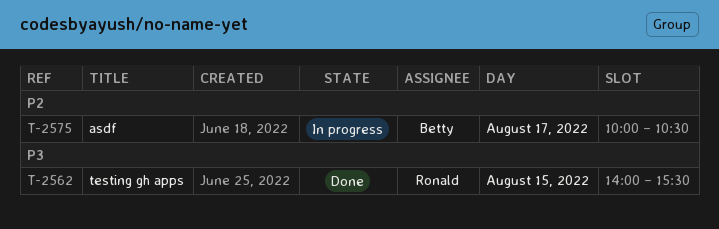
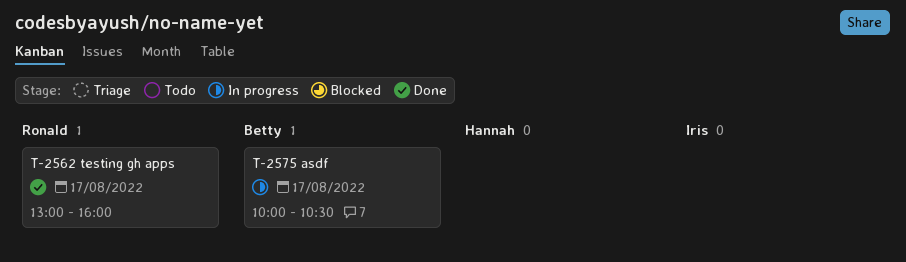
T-2562, day: Aug 15 -> Aug 17
T-2562, begins: 14:00 -> 13:00
T-2562, ends: 15:30 -> 16:00

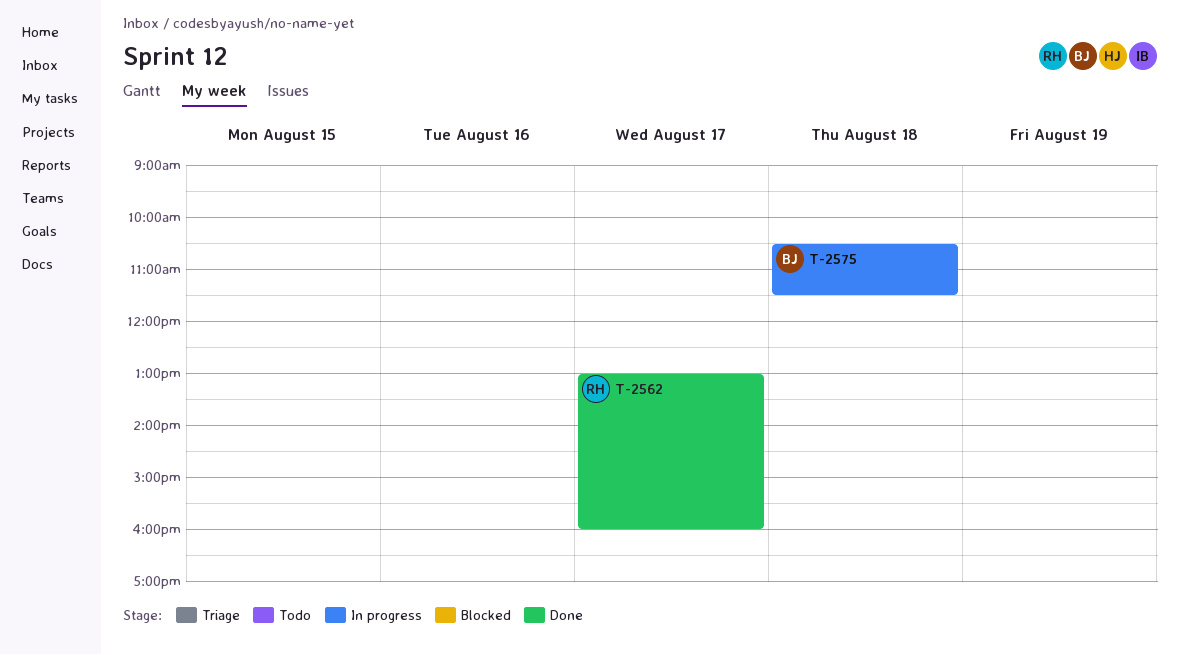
T-2575, day: Aug 17 -> Aug 18
T-2575, begins: 10:00 -> 10:30
T-2575, ends: 10:30 -> 11:30

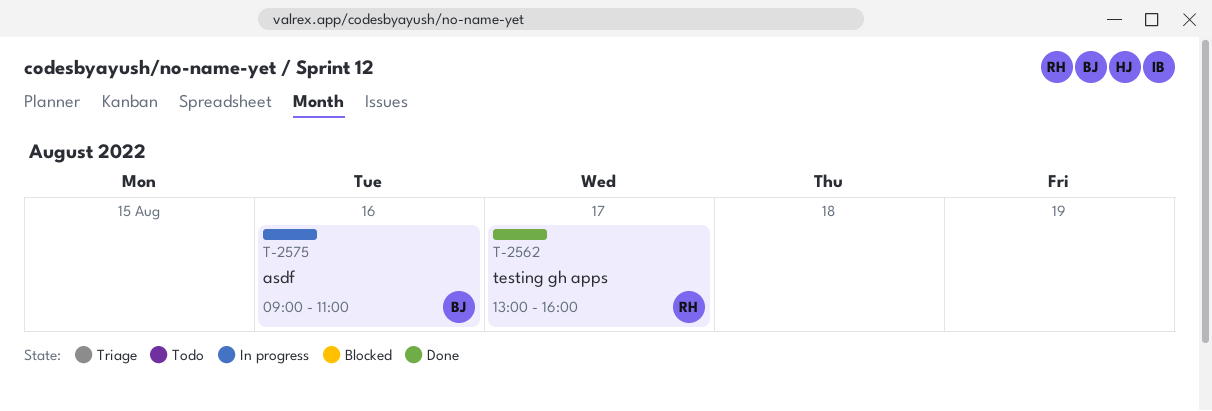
T-2575, day: Aug 18 -> Aug 16
T-2575, begins: 10:30 -> 09:00
T-2575, ends: 11:30 -> 11:00

